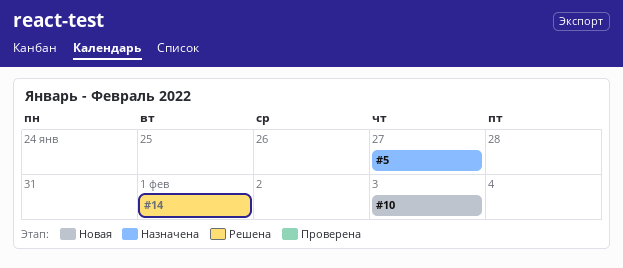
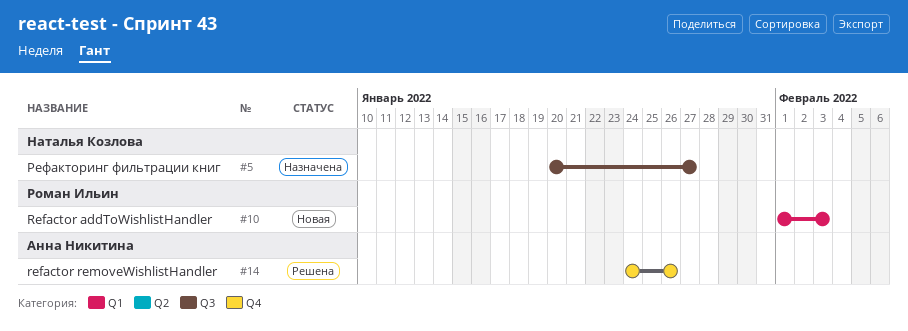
#14, due: Feb 1 -> Jan 26

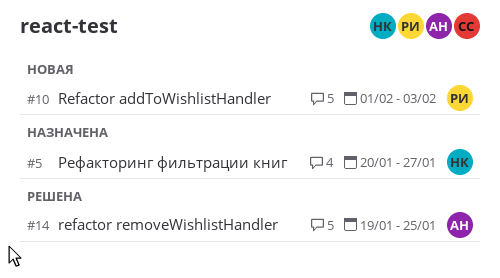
#14, start: Jan 24 -> Jan 19
#14, due: Jan 26 -> Jan 25

